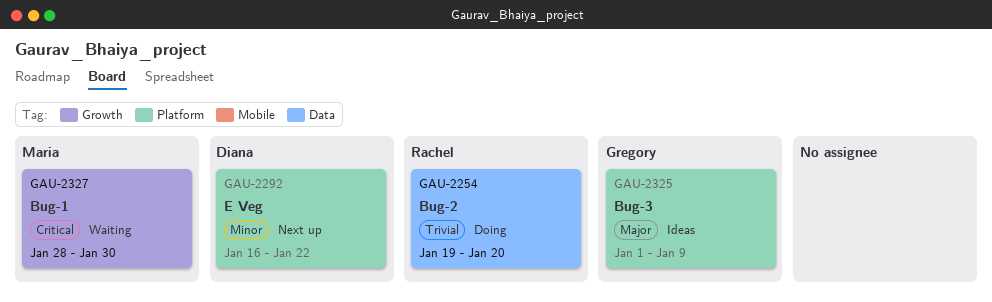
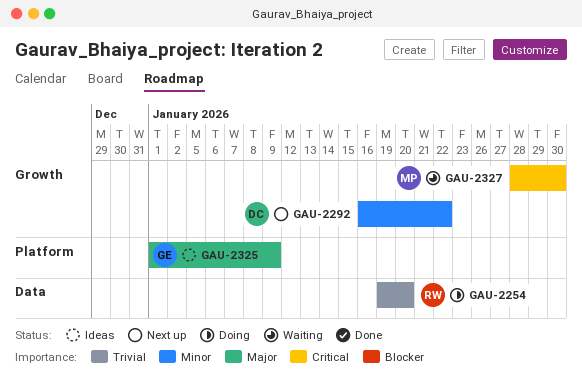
GAU-2292, label: Platform -> Growth

